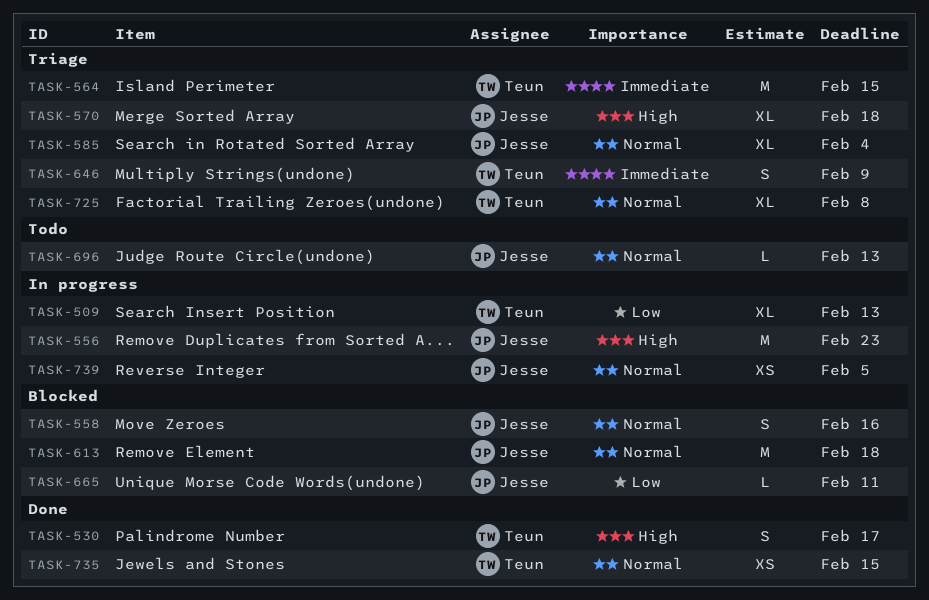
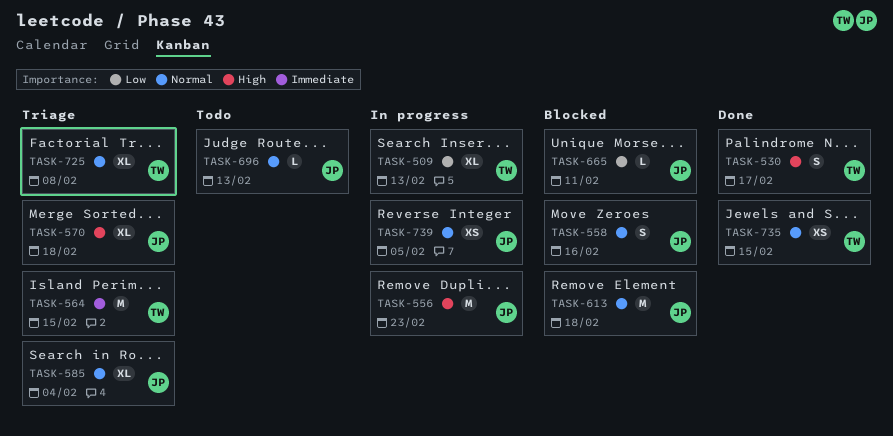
TASK-646: present -> none

